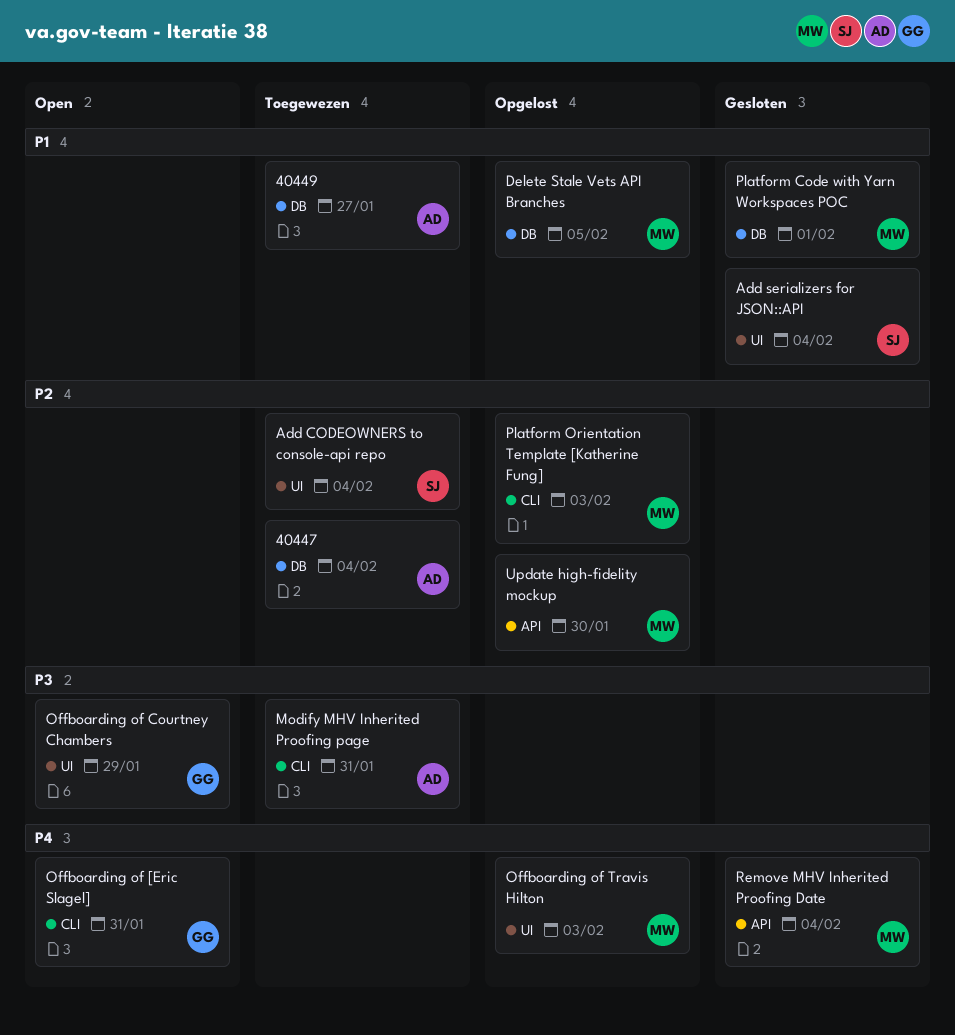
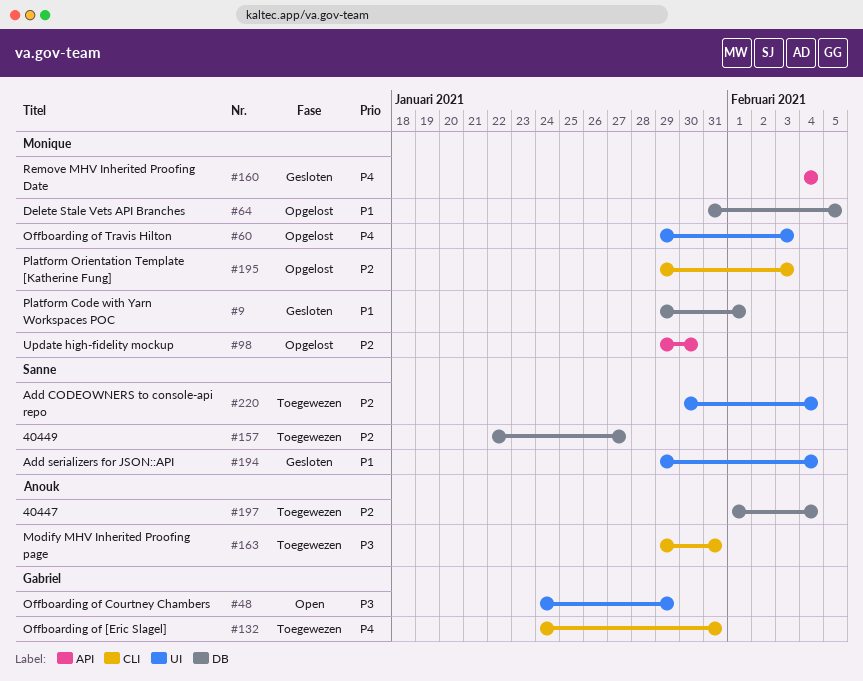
40449, owner: Anouk -> Sanne
40449, priority: P1 -> P2
Offboarding of [Eric Slagel], status: Open -> Toegewezen

